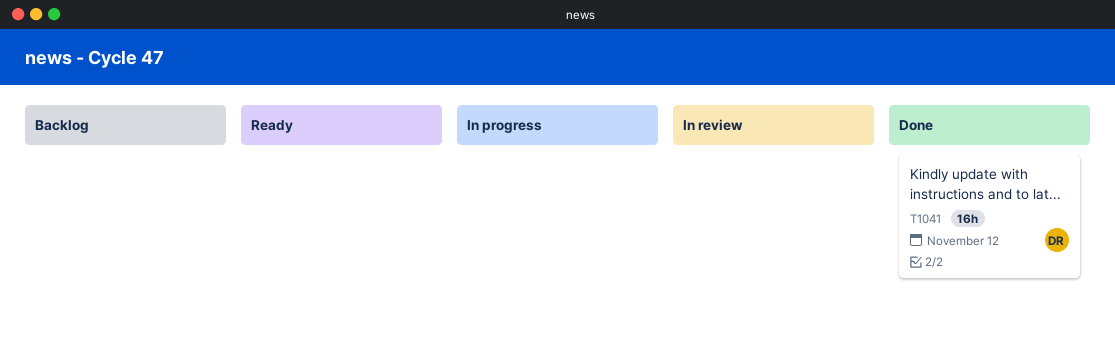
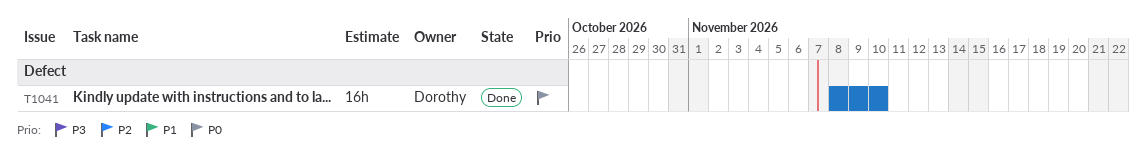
T1041, due: Nov 12 -> Nov 10

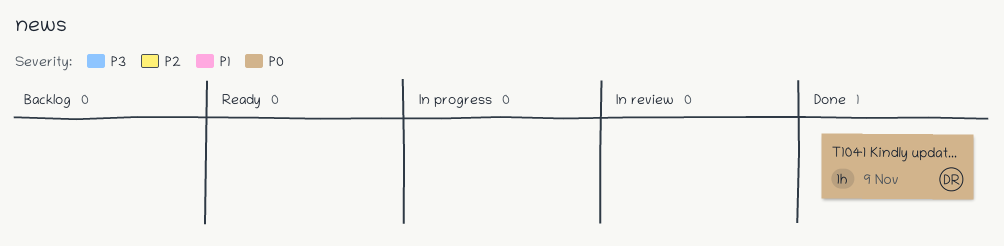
T1041, estimate: 16h -> 1h
T1041, due: Nov 10 -> Nov 9

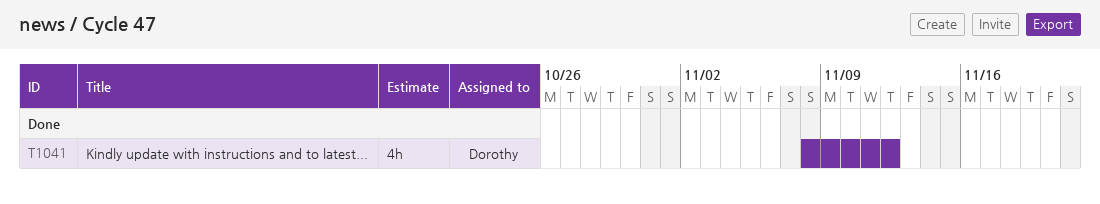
T1041, estimate: 1h -> 4h
T1041, due: Nov 9 -> Nov 12

